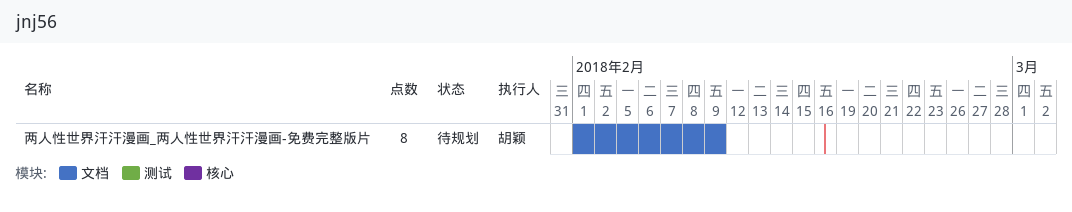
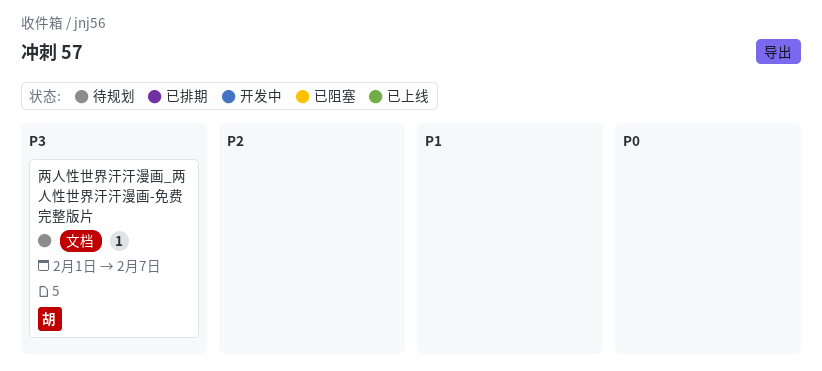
两人性世界汗汗漫画_两人性世界汗汗漫画-免费完整版片, estimate: 8 -> 1
两人性世界汗汗漫画_两人性世界汗汗漫画-免费完整版片, due: Feb 9 -> Feb 7

